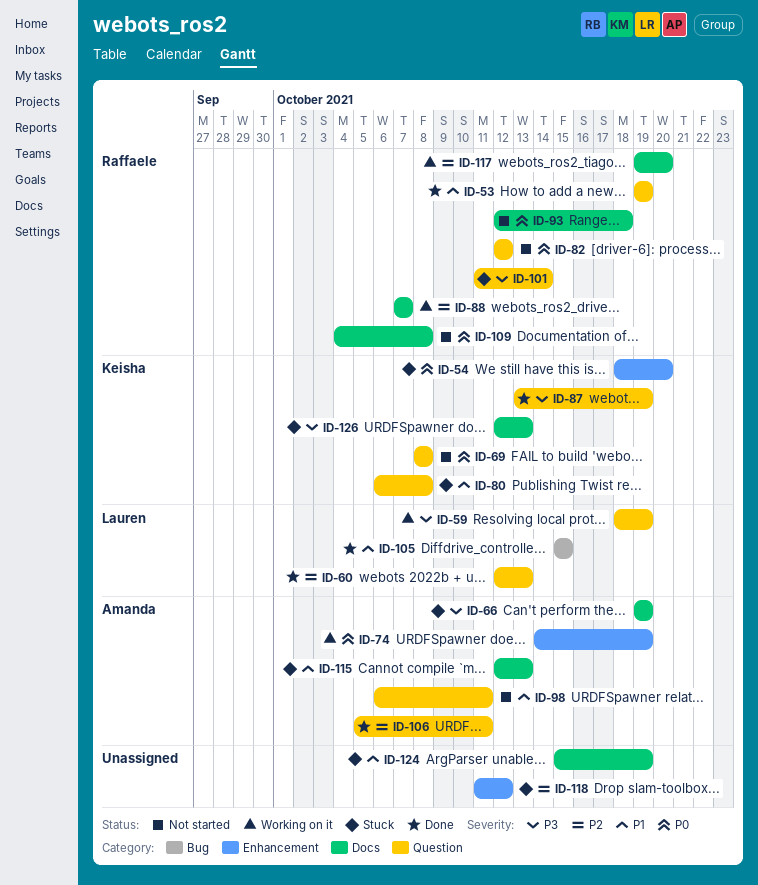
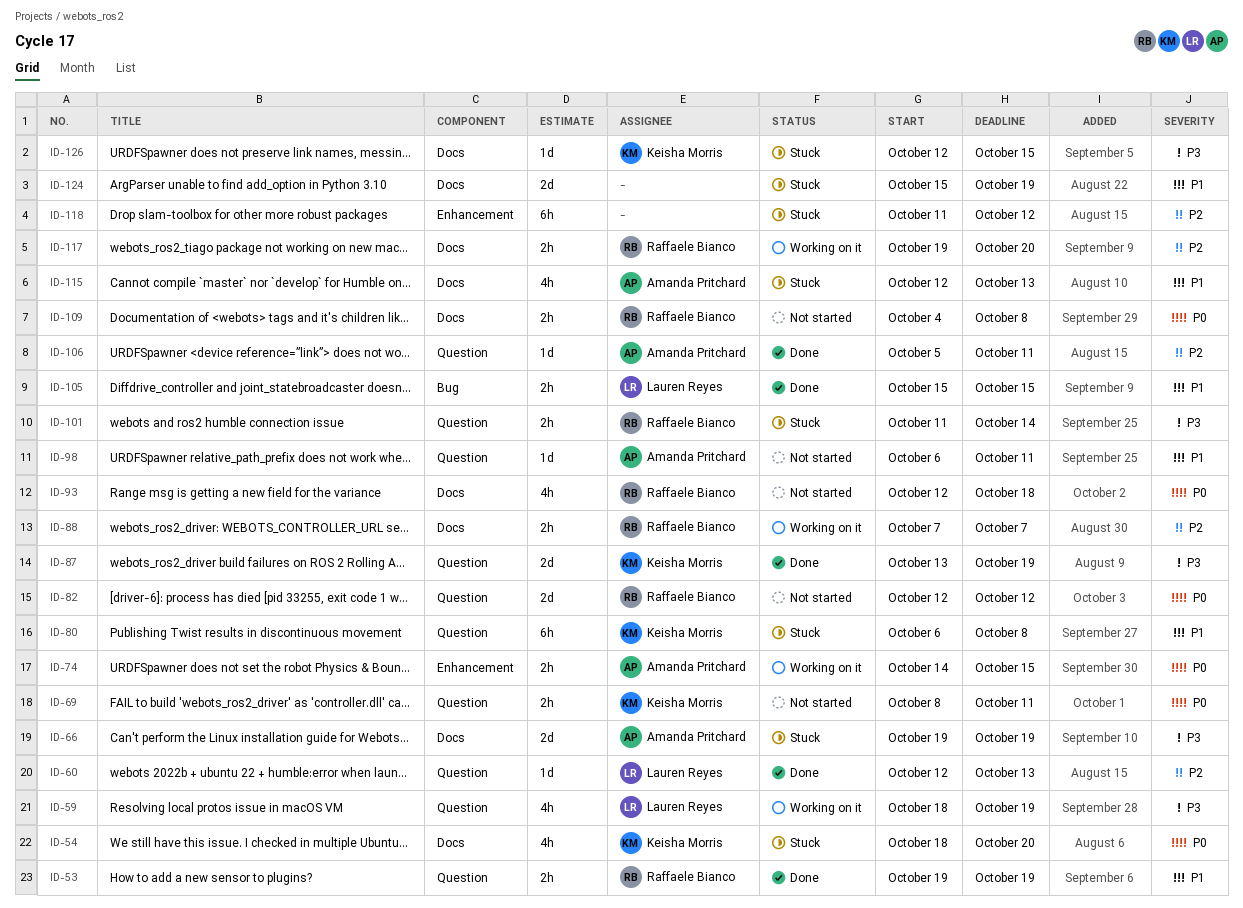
ID-54, label: Enhancement -> Docs
ID-69, due: Oct 8 -> Oct 11
ID-74, due: Oct 19 -> Oct 15
ID-126, due: Oct 13 -> Oct 15

